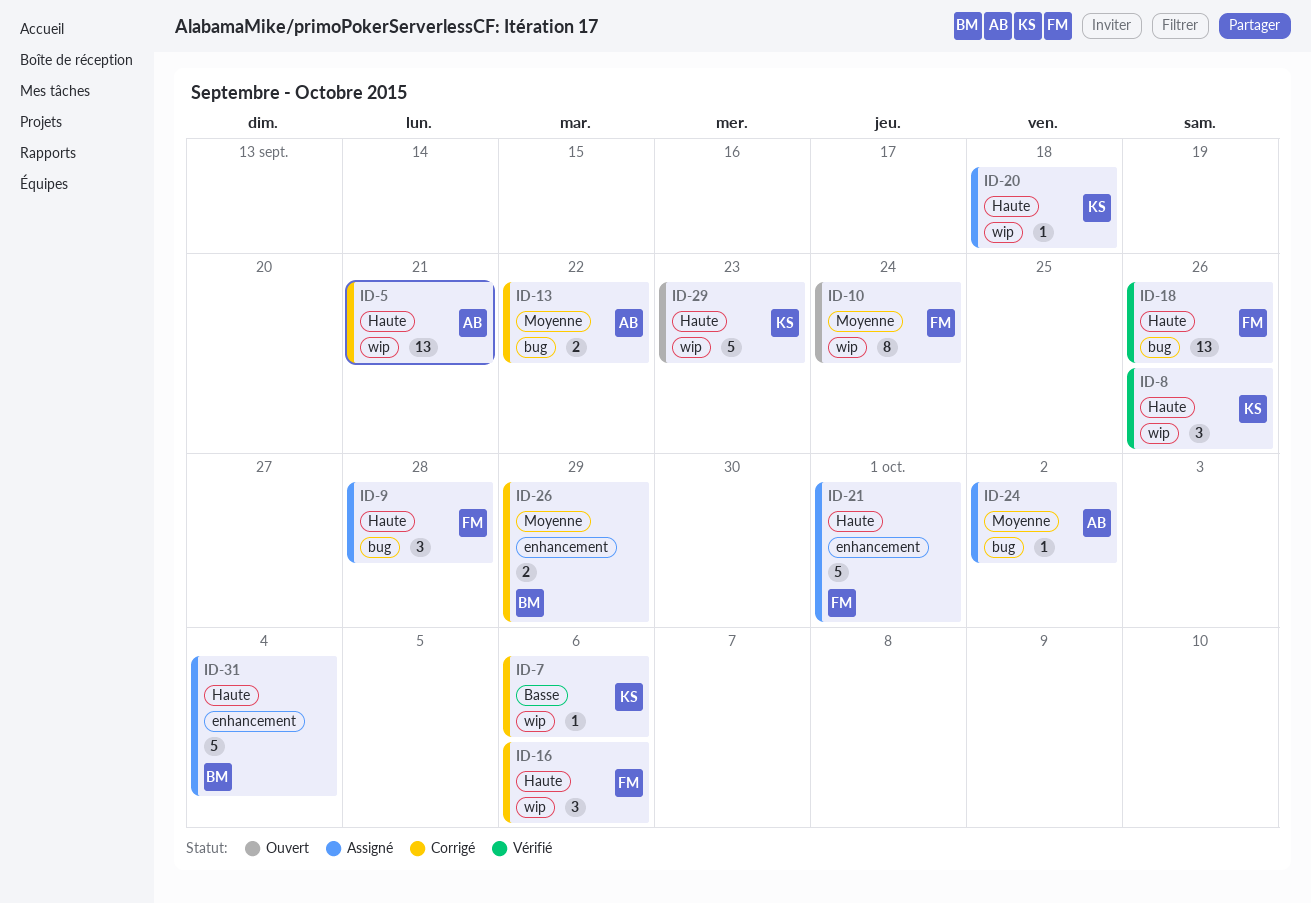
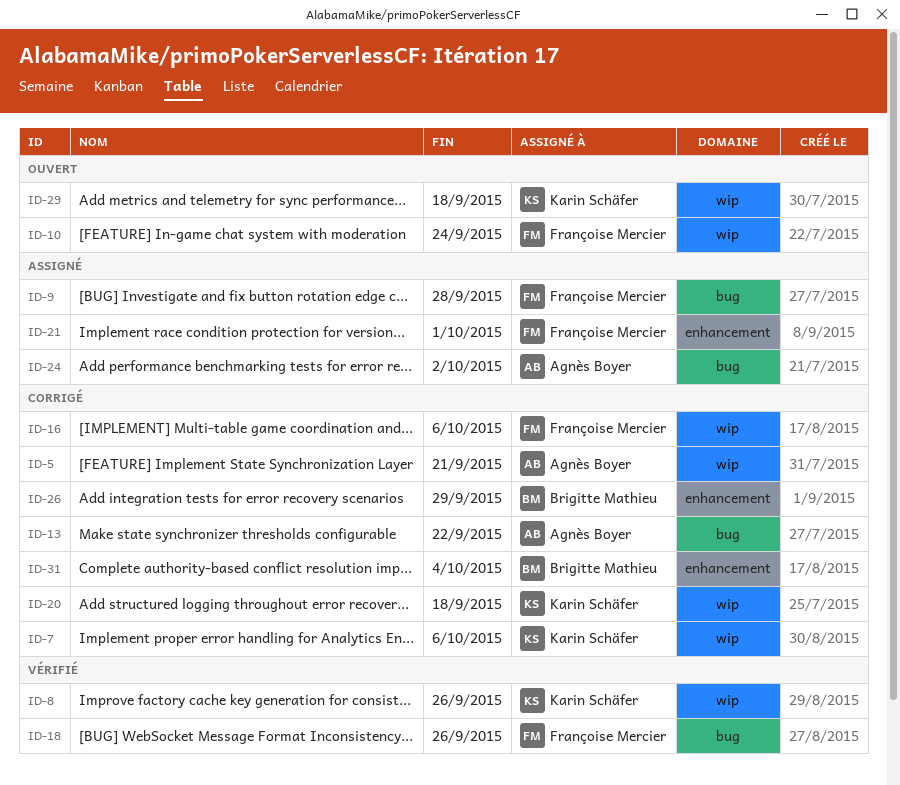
ID-20, status: Assigné -> Corrigé
ID-29, due: Sep 23 -> Sep 18
ID-31, status: Assigné -> Corrigé

